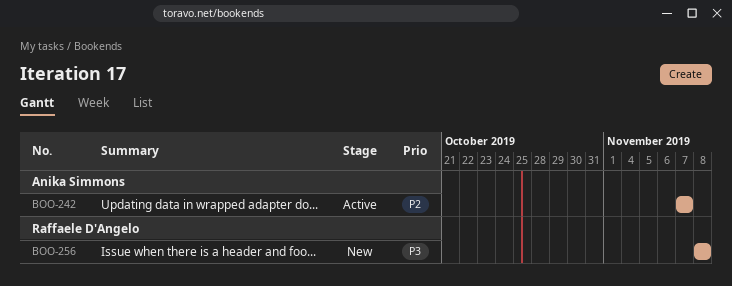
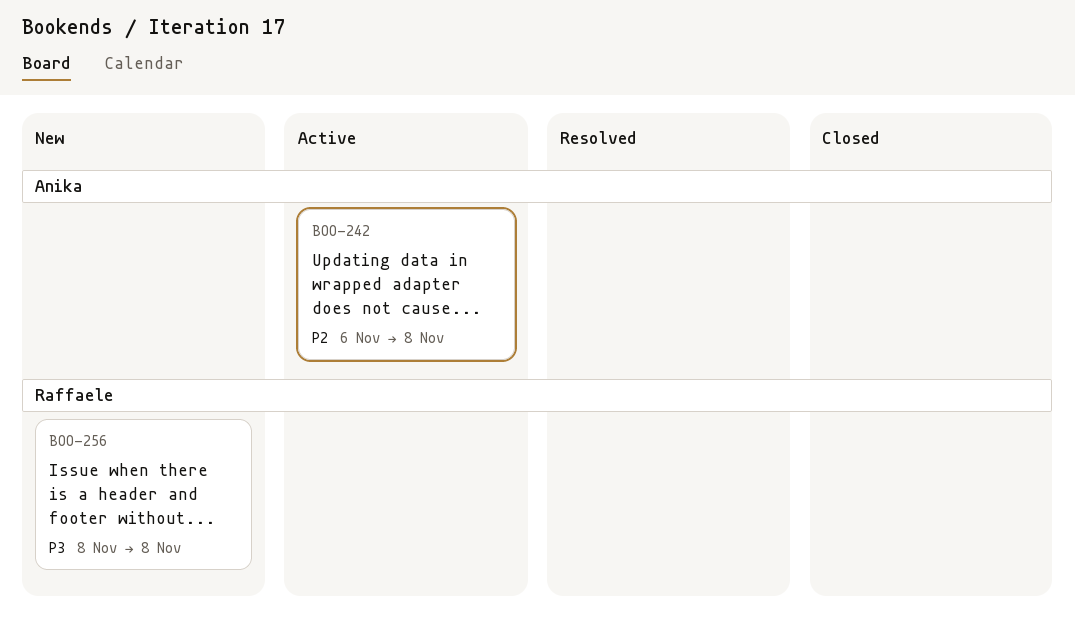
BOO-242, start: Nov 7 -> Nov 6
BOO-242, due: Nov 7 -> Nov 8

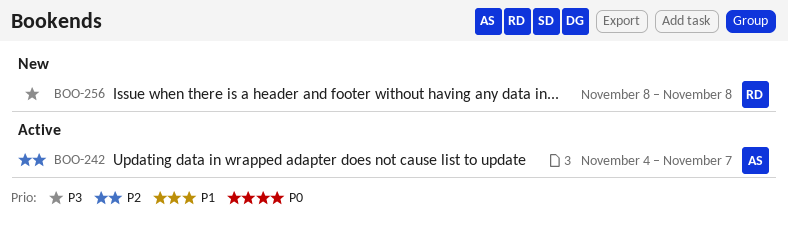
BOO-242, start: Nov 6 -> Nov 4
BOO-242, due: Nov 8 -> Nov 7

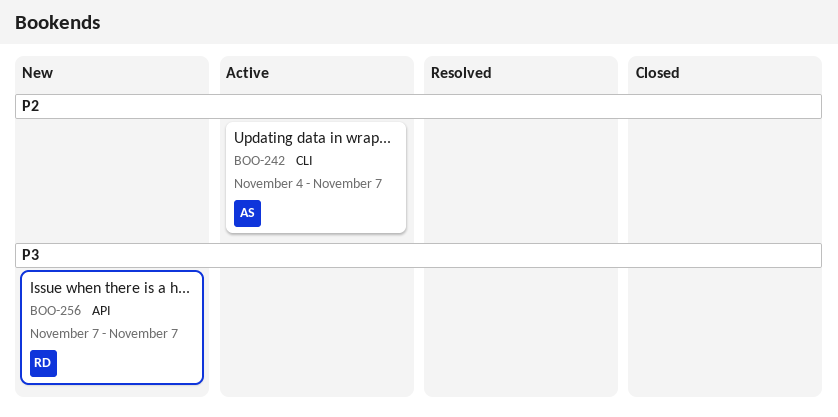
BOO-256, start: Nov 8 -> Nov 7
BOO-256, due: Nov 8 -> Nov 7

